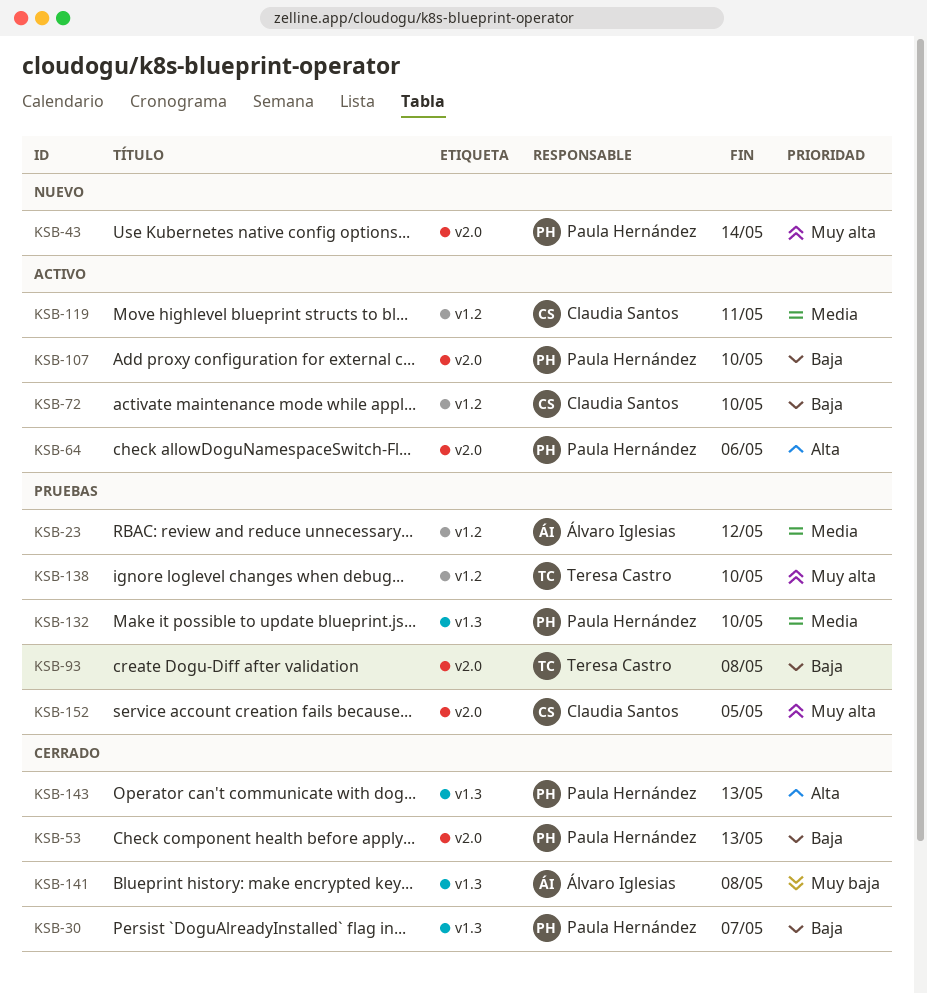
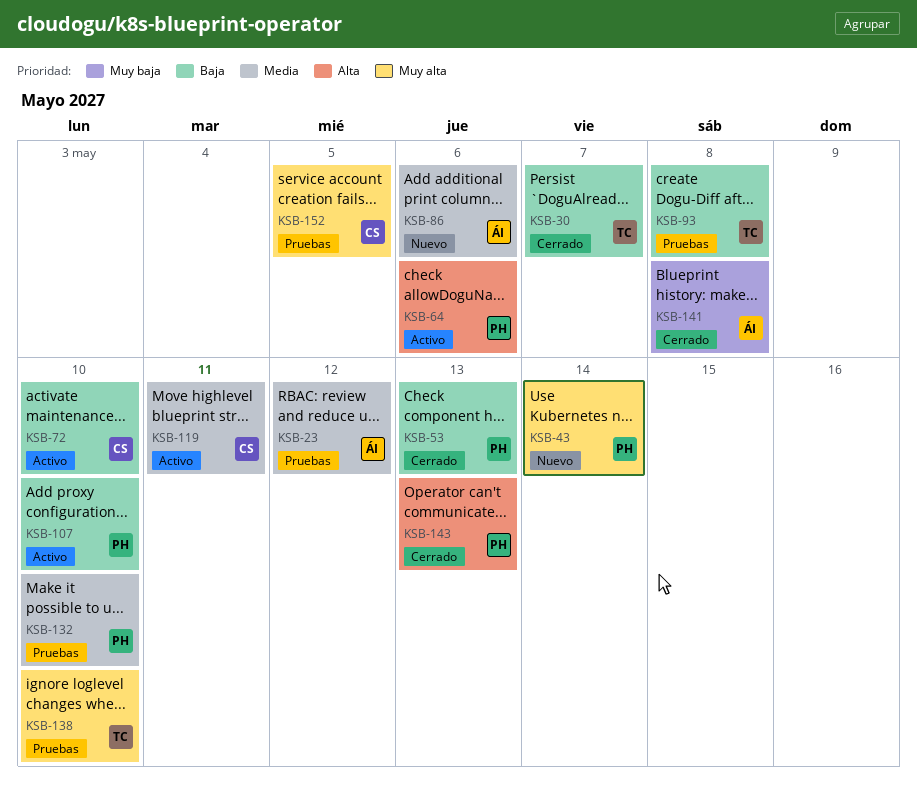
KSB-30, owner: Paula Hernández -> Teresa Castro
KSB-86: none -> present

